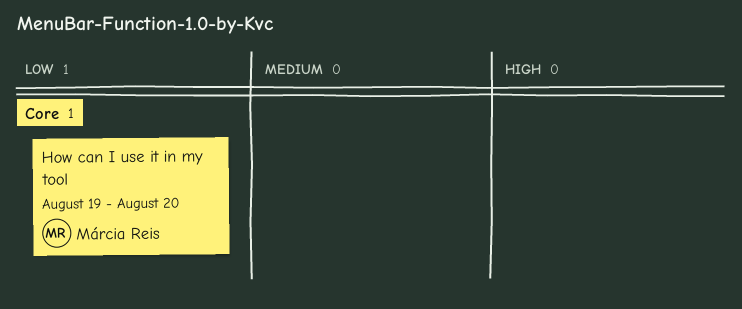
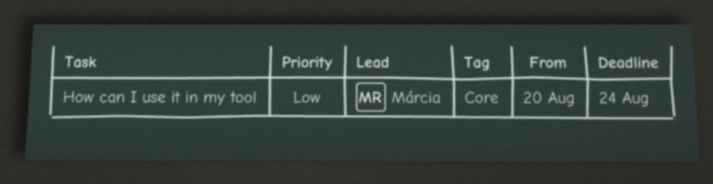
How can I use it in my tool, start: Aug 19 -> Aug 20
How can I use it in my tool, due: Aug 20 -> Aug 24

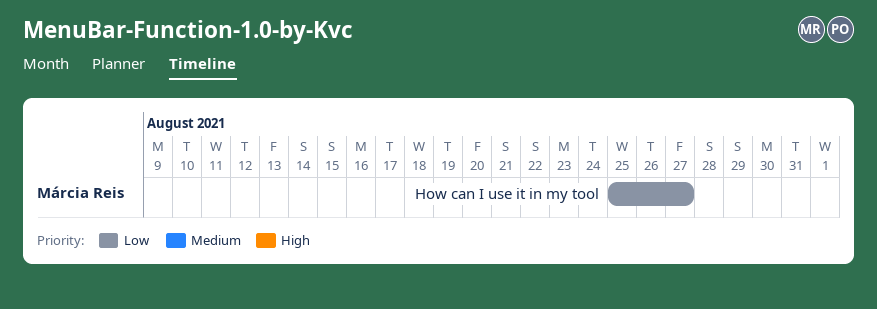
How can I use it in my tool, start: Aug 20 -> Aug 25
How can I use it in my tool, due: Aug 24 -> Aug 27

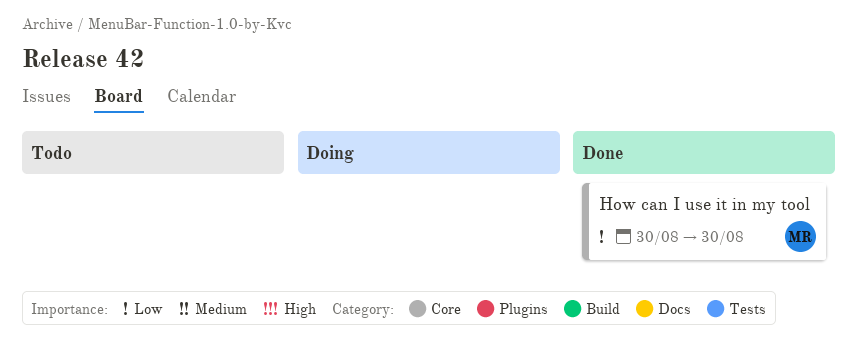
How can I use it in my tool, start: Aug 25 -> Aug 30
How can I use it in my tool, due: Aug 27 -> Aug 30

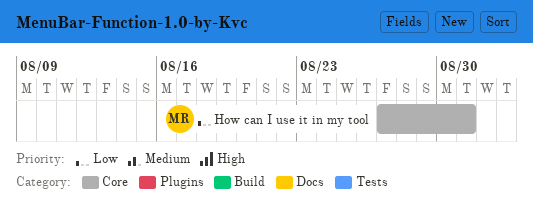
How can I use it in my tool, start: Aug 30 -> Aug 27
How can I use it in my tool, due: Aug 30 -> Aug 31

